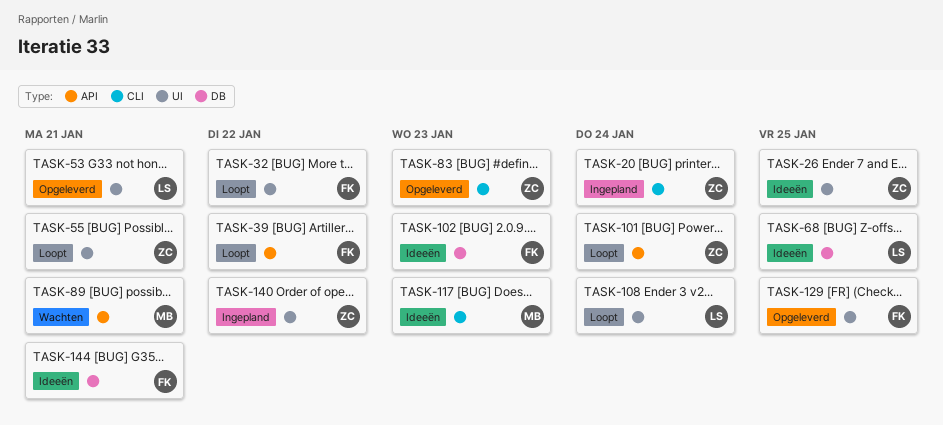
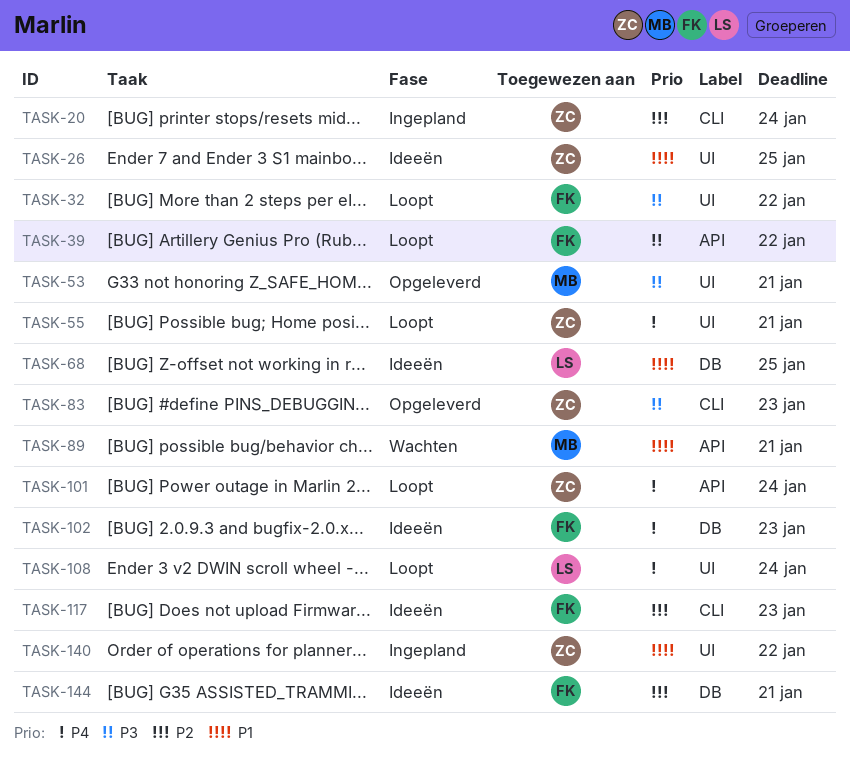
TASK-53, owner: LS -> MB
TASK-117, owner: MB -> FK
TASK-129: present -> none

